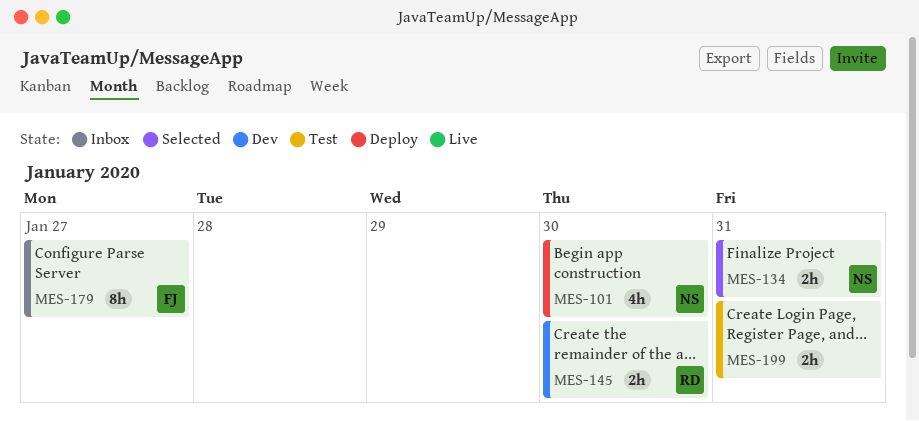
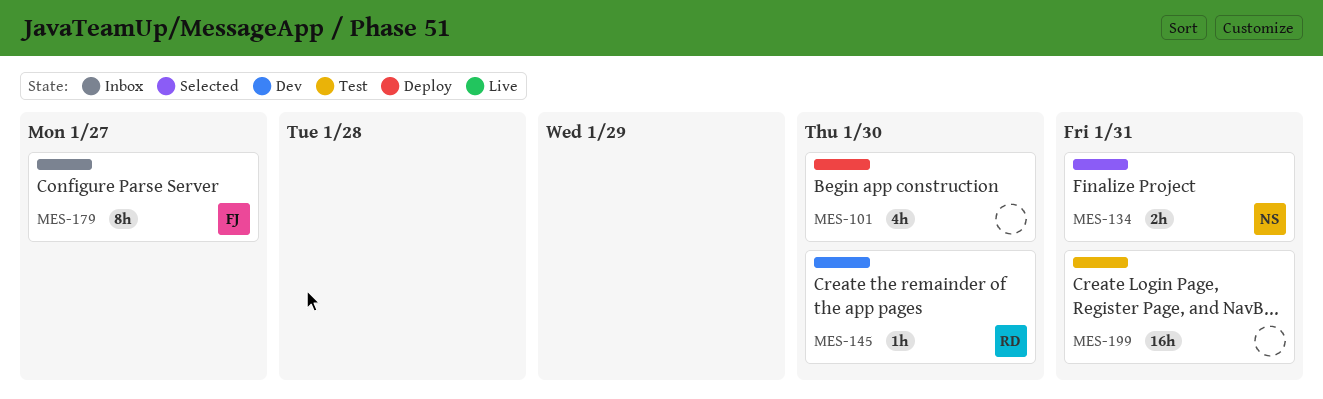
MES-101, owner: NS -> none
MES-145, estimate: 2h -> 1h
MES-199, estimate: 2h -> 16h

